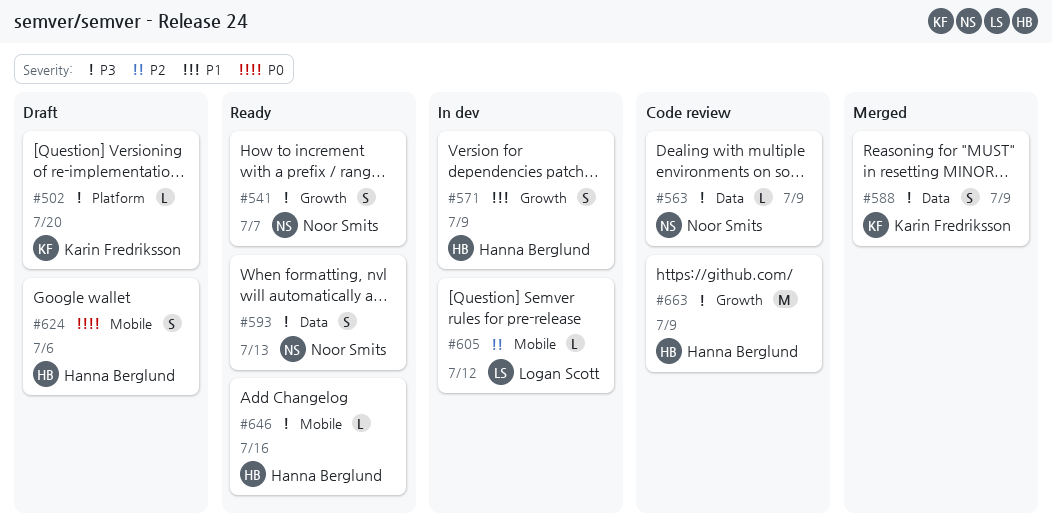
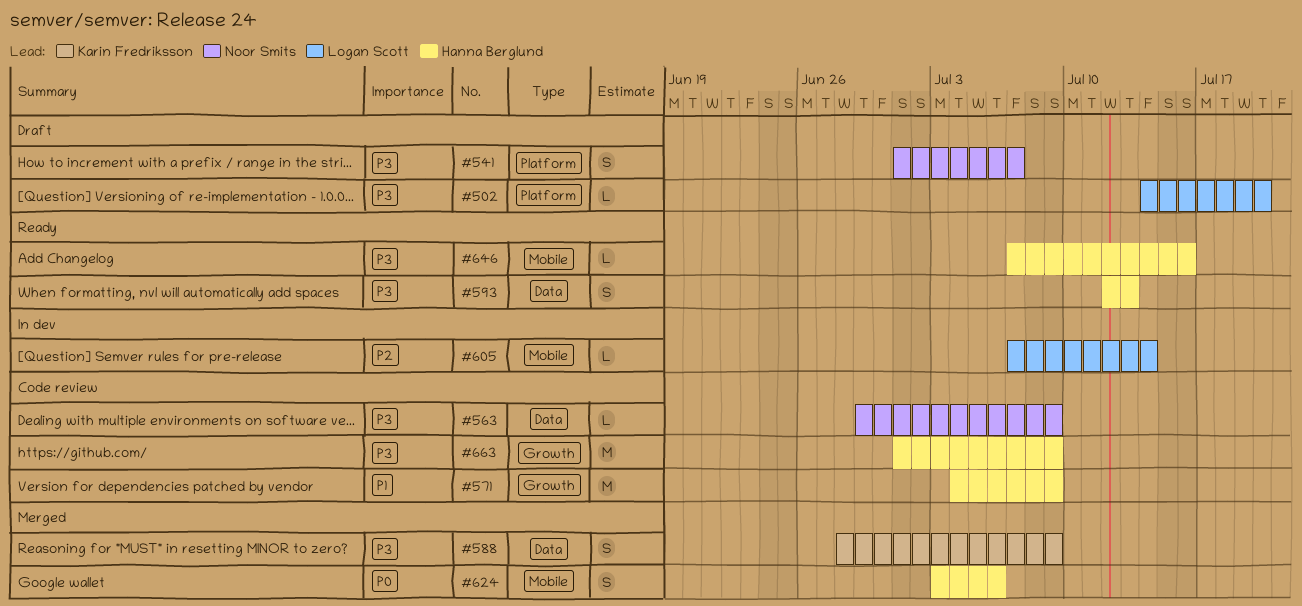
#502, owner: Karin Fredriksson -> Logan Scott
#541, status: Ready -> Draft
#541, label: Growth -> Platform
#571, status: In dev -> Code review
#571, estimate: S -> M
#593, owner: Noor Smits -> Hanna Berglund
#605, due: Jul 12 -> Jul 14
#624, status: Draft -> Merged

